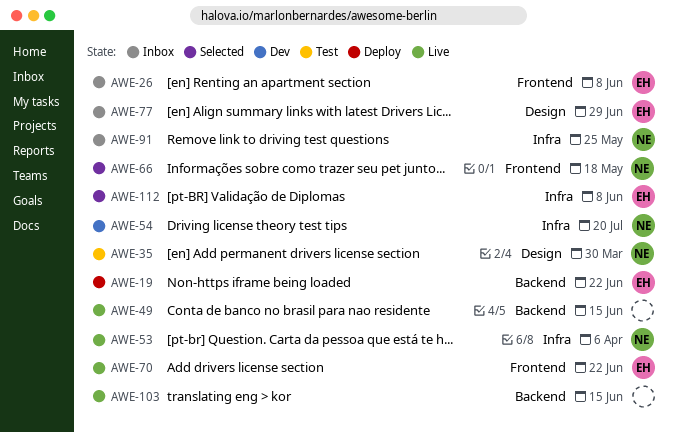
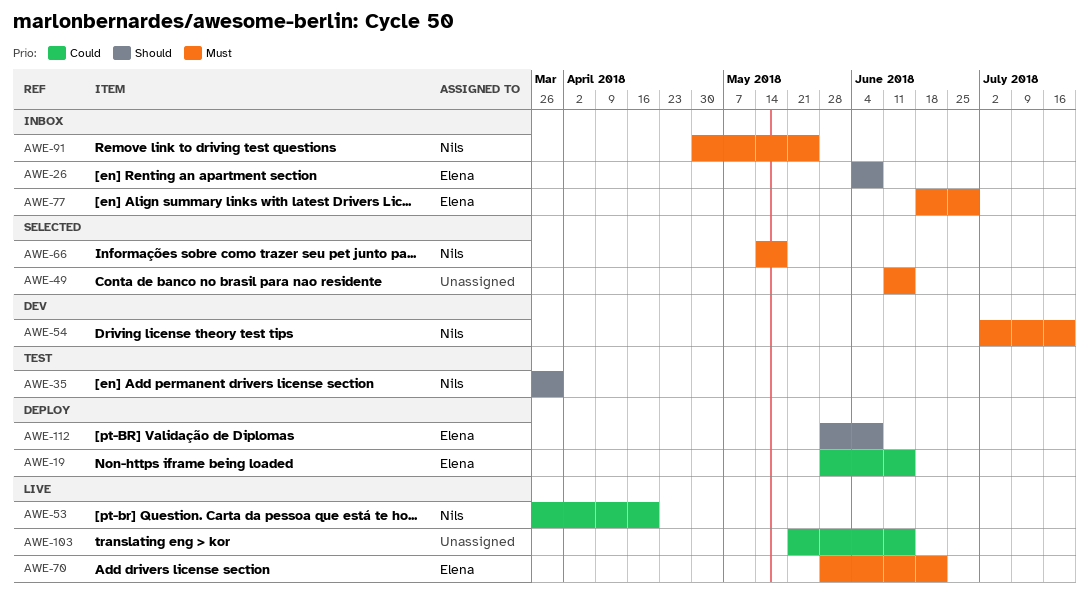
AWE-19, due: Jun 22 -> Jun 15
AWE-49, status: Live -> Selected
AWE-53, due: Apr 6 -> Apr 20
AWE-112, status: Selected -> Deploy

